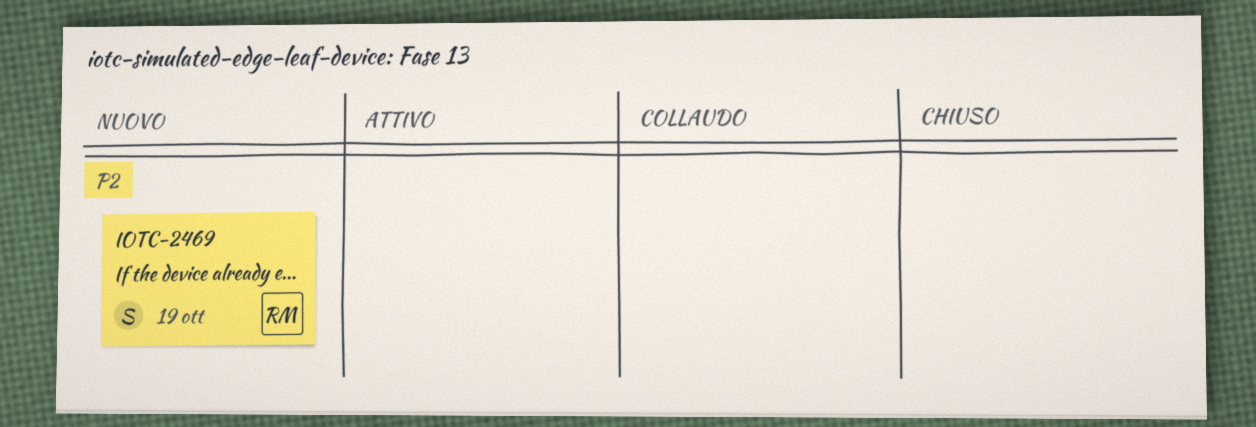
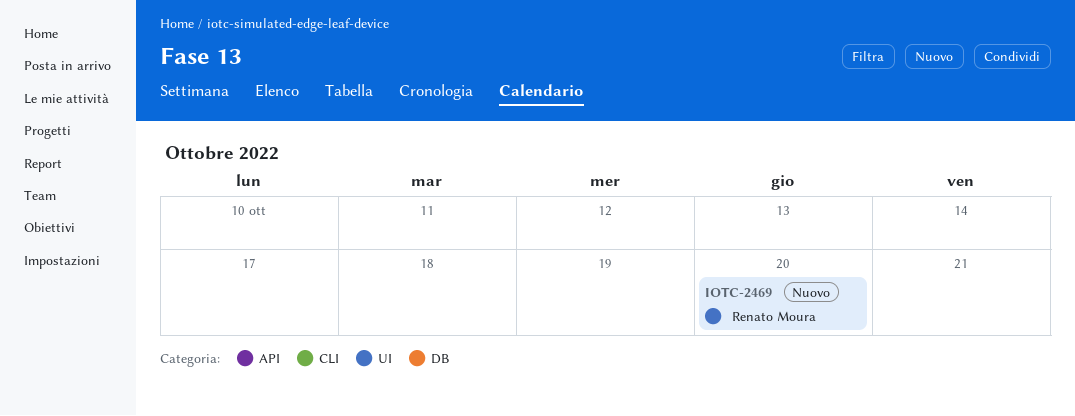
IOTC-2469, due: Oct 19 -> Oct 20

